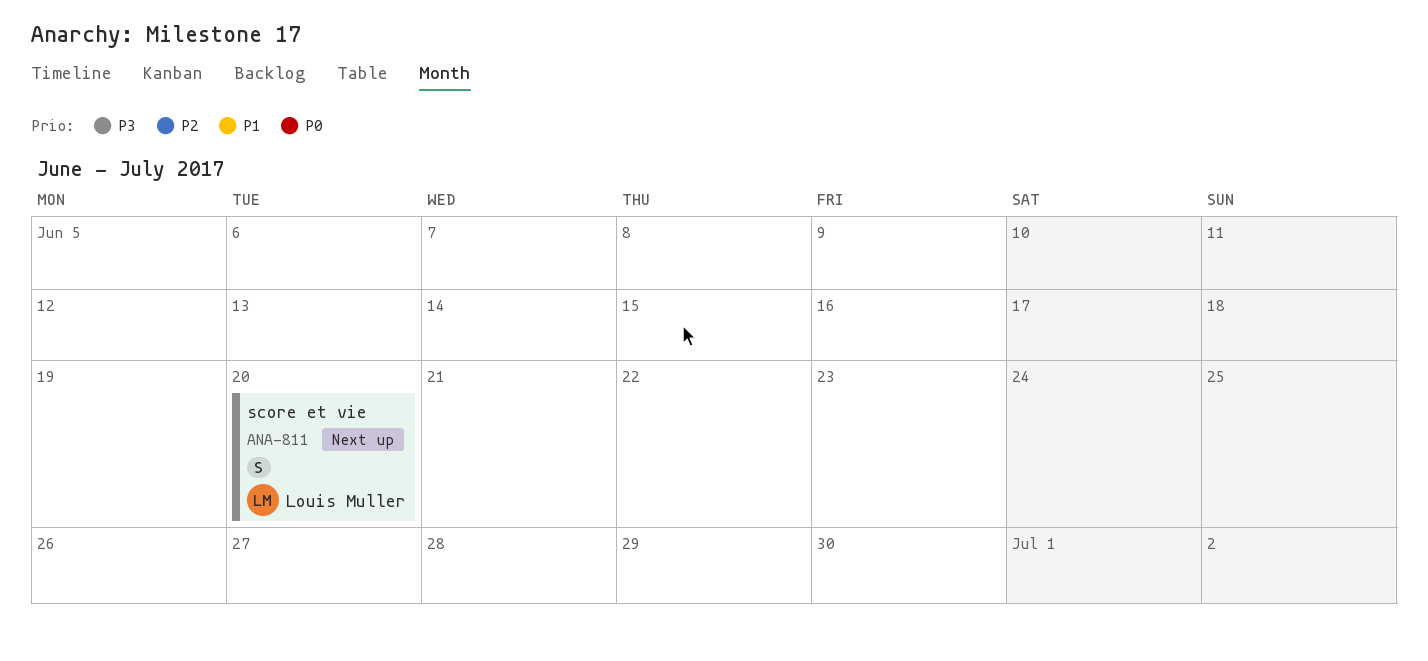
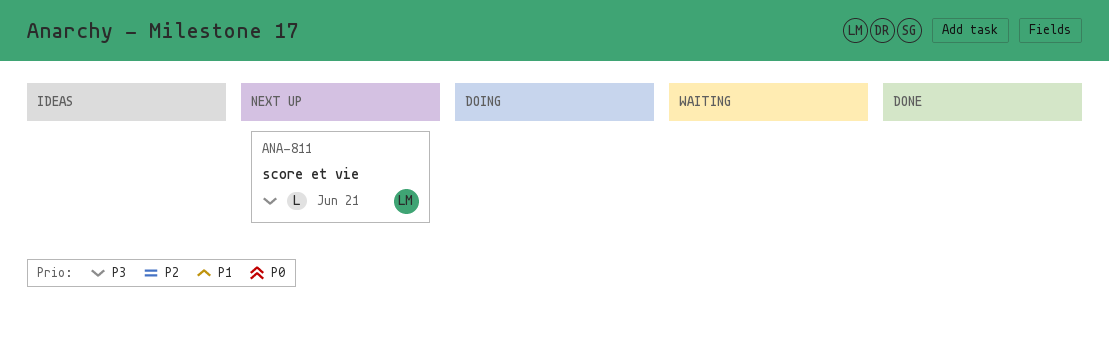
ANA-811, estimate: S -> L
ANA-811, due: Jun 20 -> Jun 21

